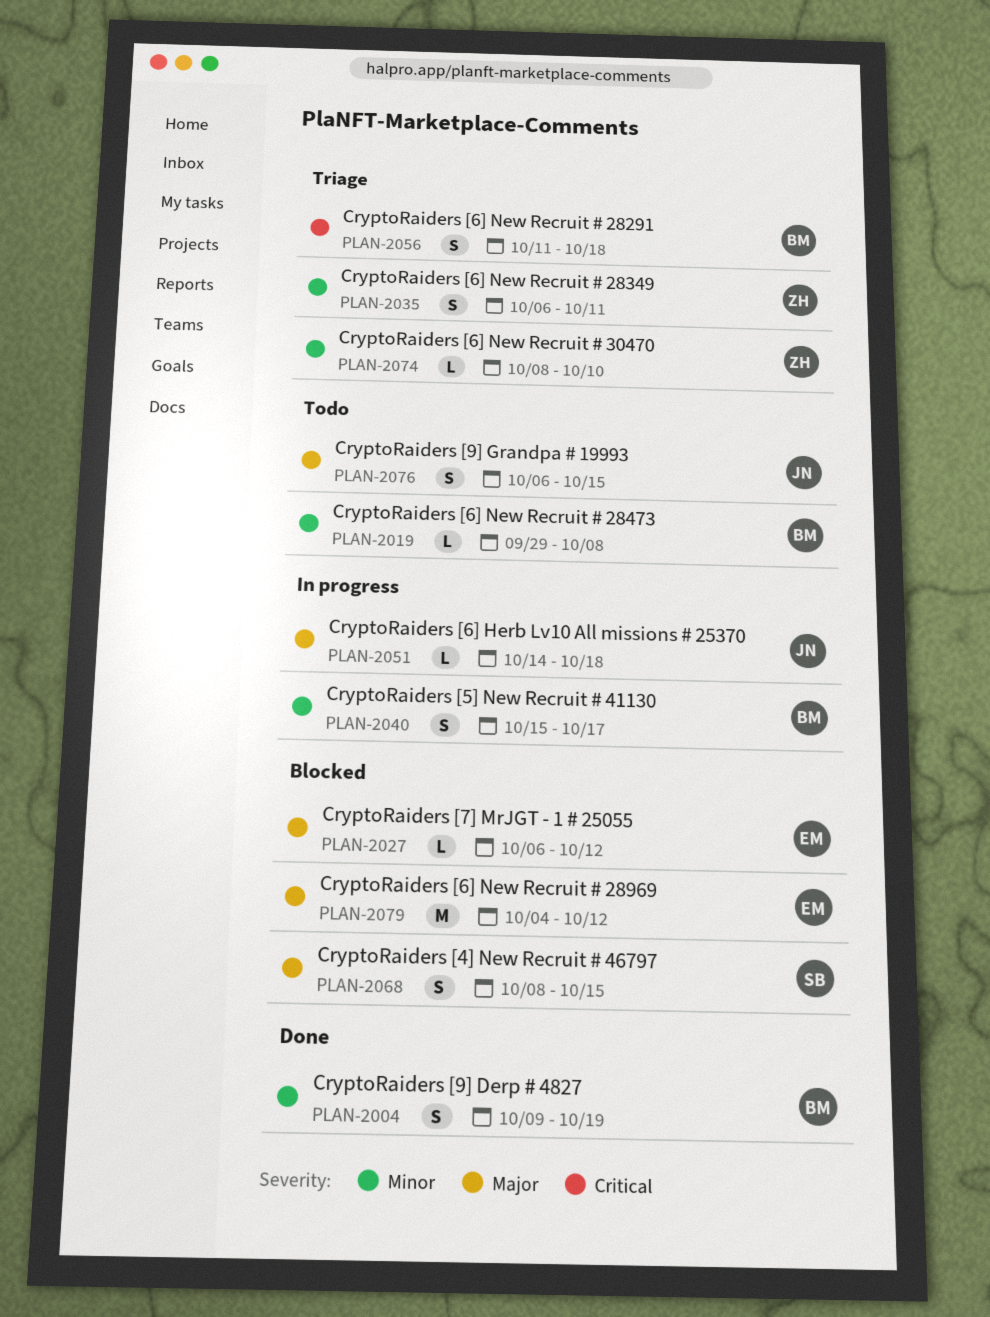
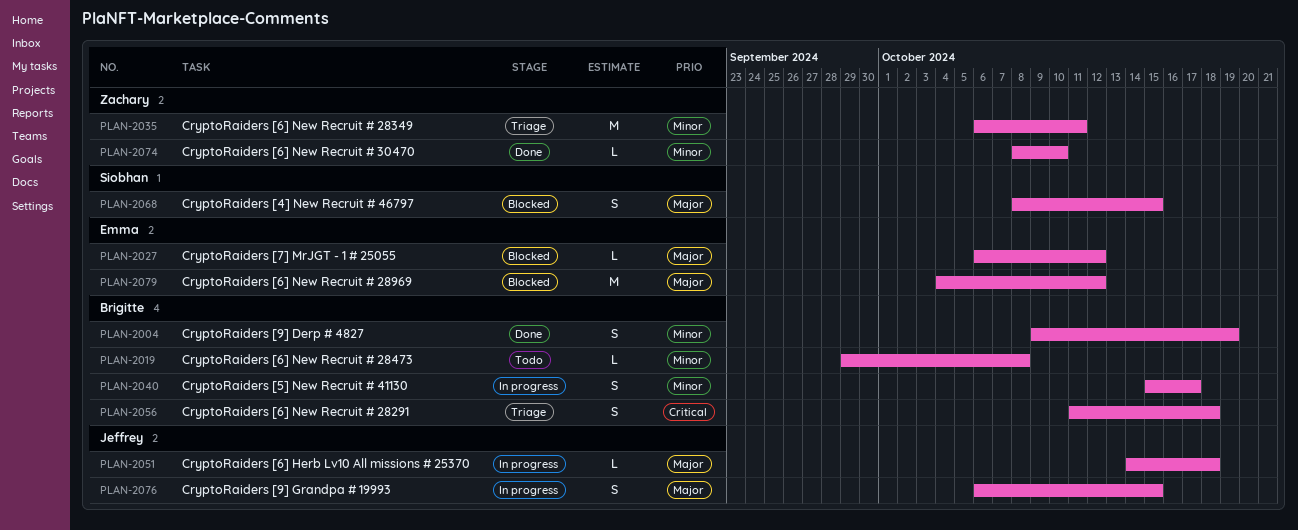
PLAN-2035, estimate: S -> M
PLAN-2074, status: Triage -> Done
PLAN-2076, status: Todo -> In progress

